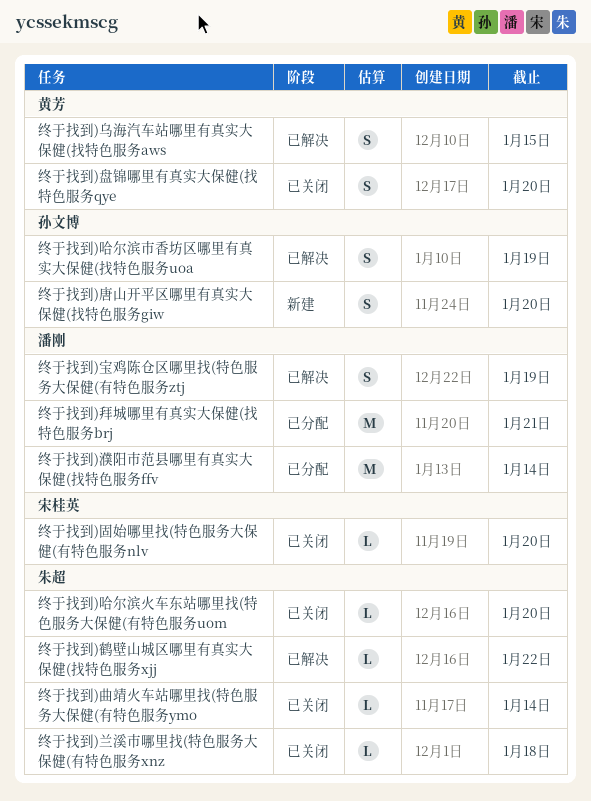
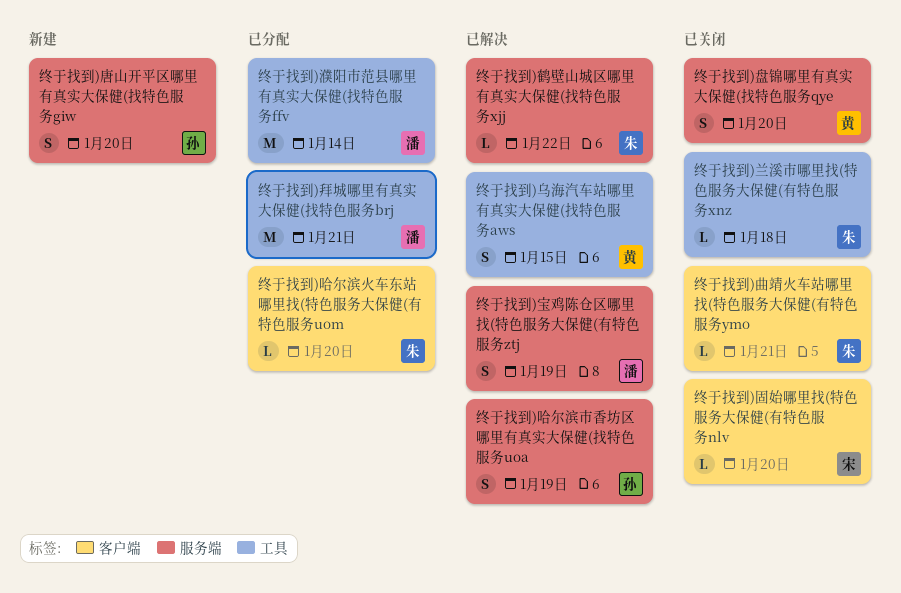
终于找到)哈尔滨火车东站哪里找(特色服务大保健(有特色服务uom, status: 已关闭 -> 已分配
终于找到)曲靖火车站哪里找(特色服务大保健(有特色服务ymo, due: Jan 14 -> Jan 21

